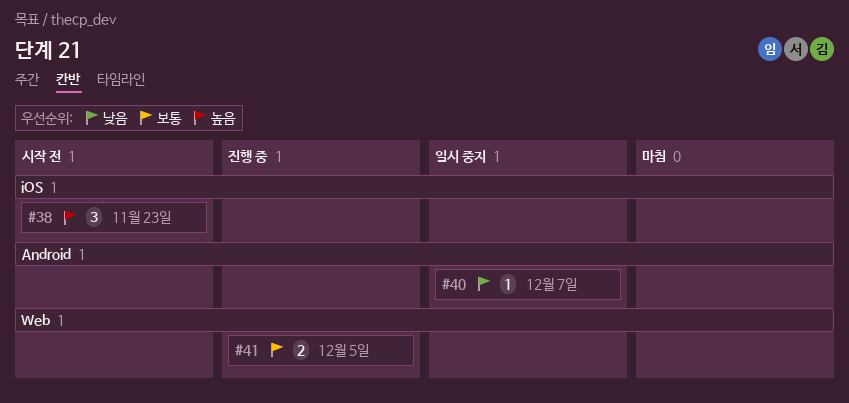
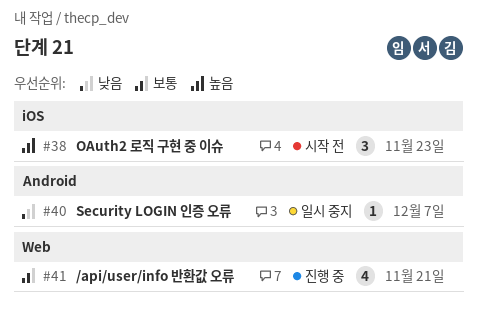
#41, estimate: 2 -> 4
#41, due: Dec 5 -> Nov 21

